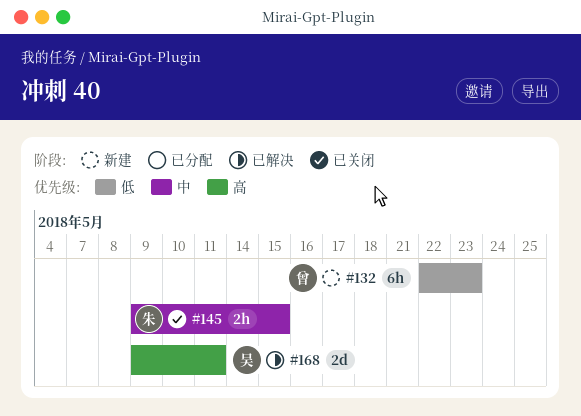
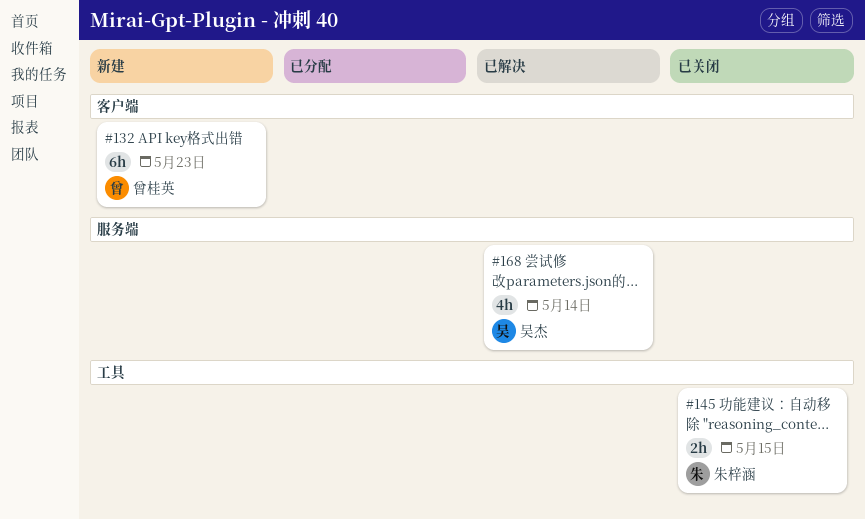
#168, estimate: 2d -> 4h
#168, due: May 11 -> May 14

